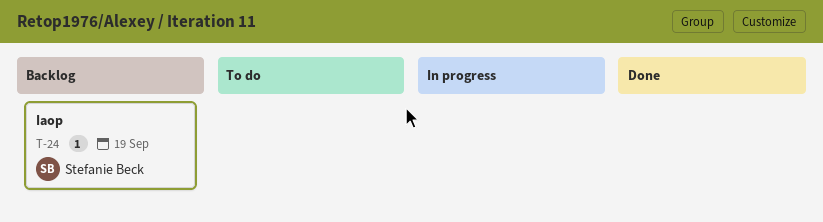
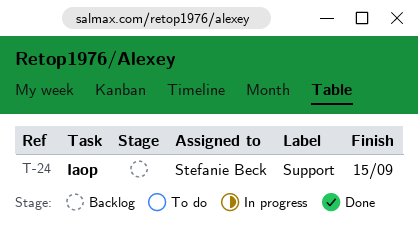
T-24, due: Sep 19 -> Sep 15

